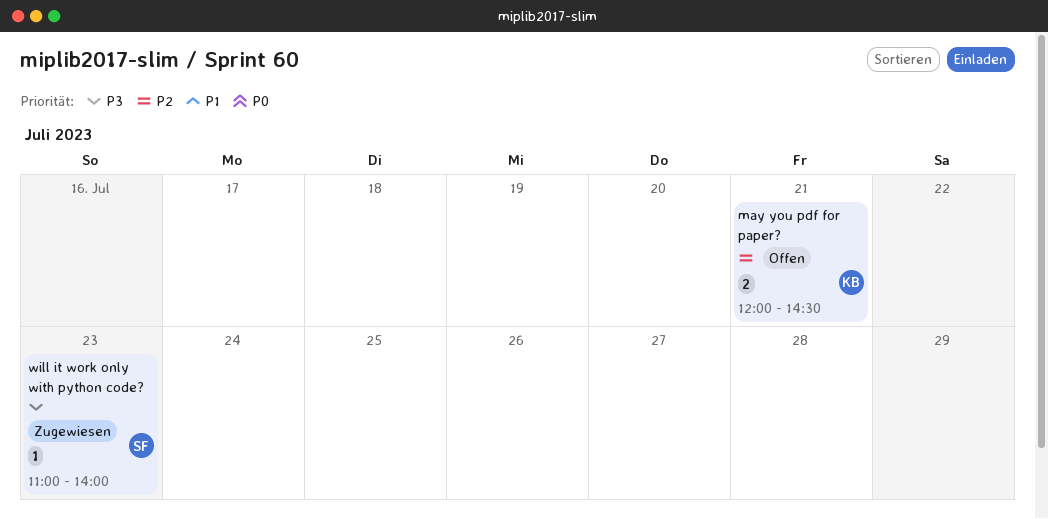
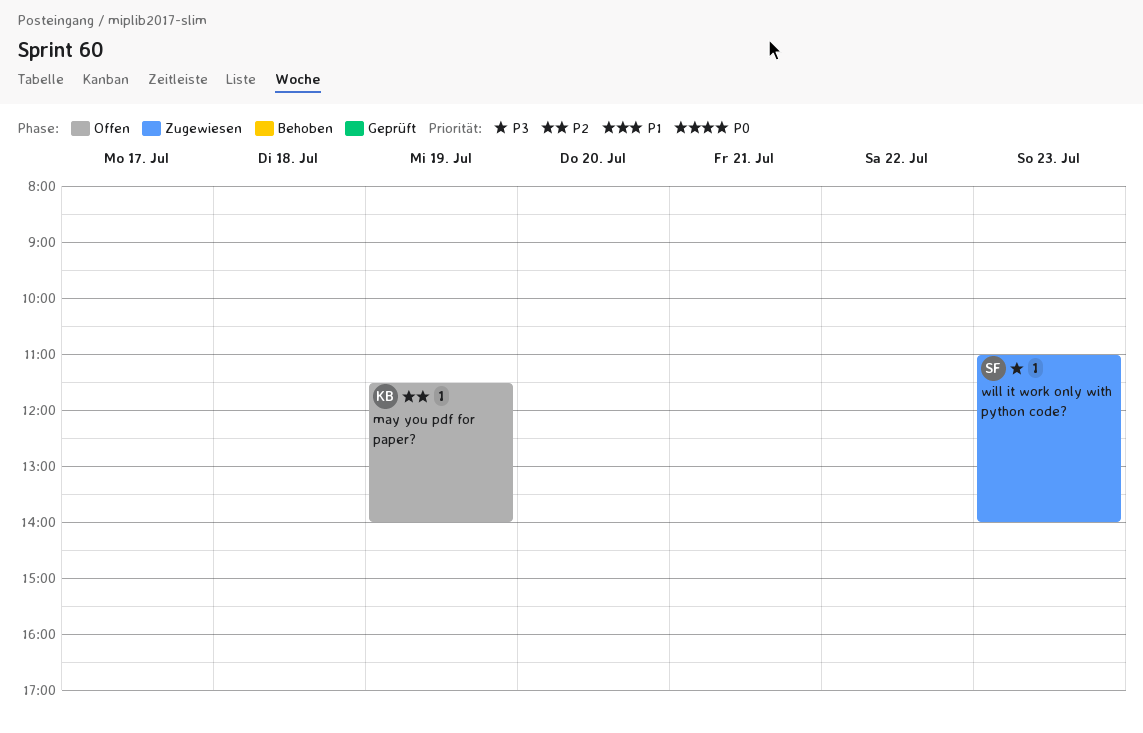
may you pdf for paper?, estimate: 2 -> 1
may you pdf for paper?, day: Jul 21 -> Jul 19
may you pdf for paper?, begins: 12:00 -> 11:30
may you pdf for paper?, ends: 14:30 -> 14:00

